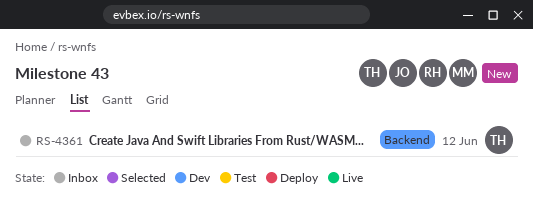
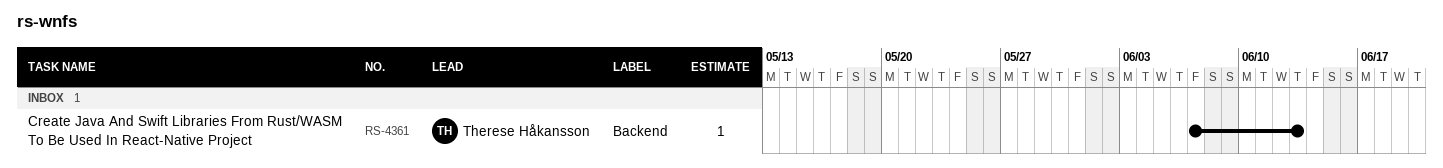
RS-4361, due: Jun 12 -> Jun 13

